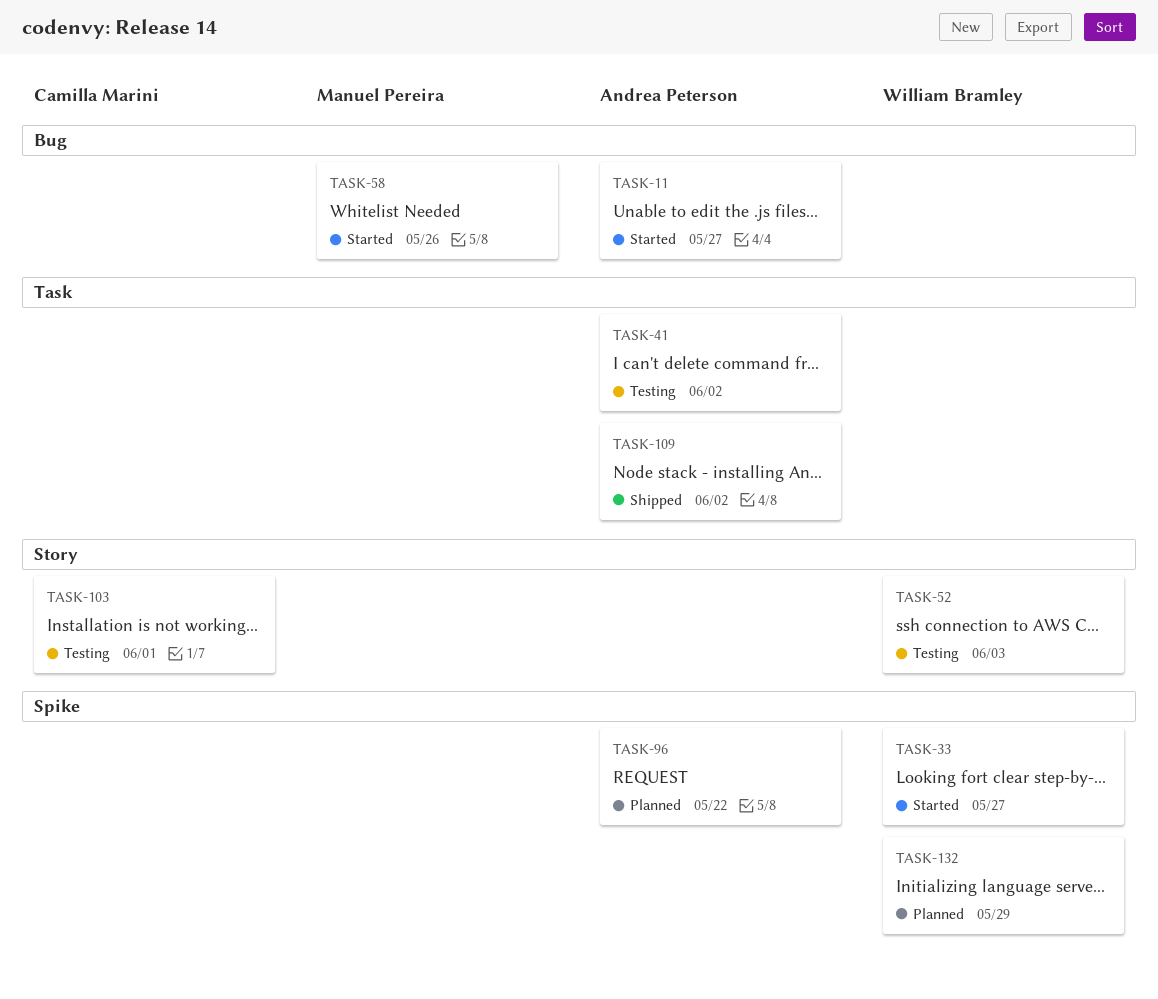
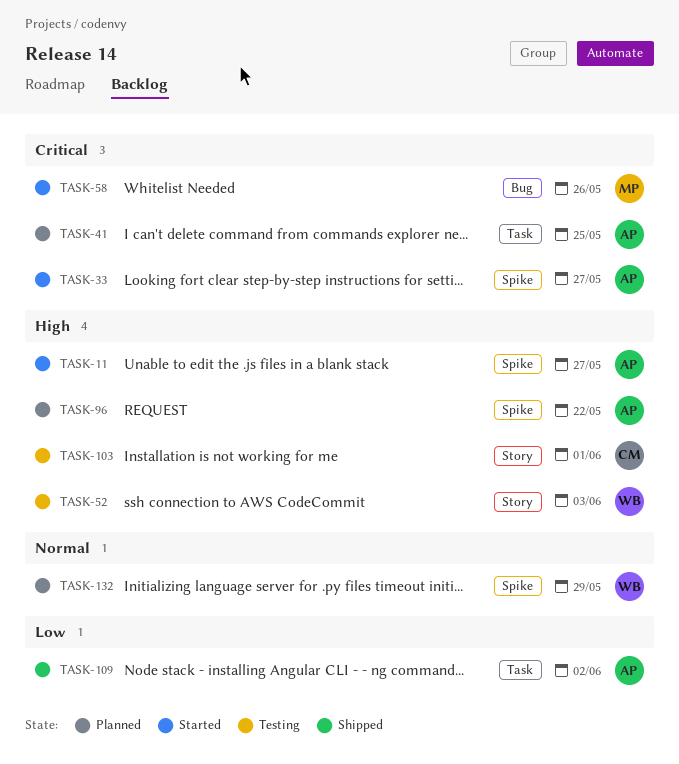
TASK-11, label: Bug -> Spike
TASK-33, owner: William Bramley -> Andrea Peterson
TASK-41, status: Testing -> Planned
TASK-41, due: Jun 2 -> May 25

